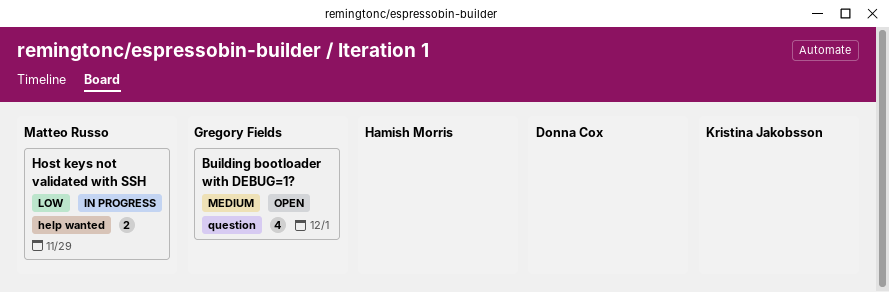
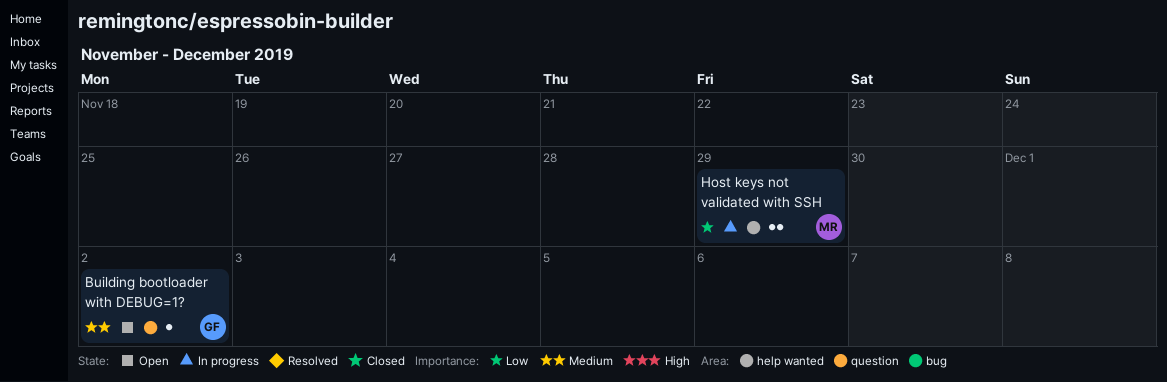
Building bootloader with DEBUG=1?, estimate: 4 -> 1
Building bootloader with DEBUG=1?, due: Dec 1 -> Dec 2

